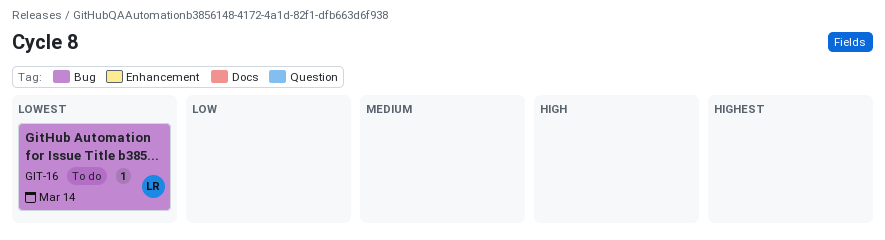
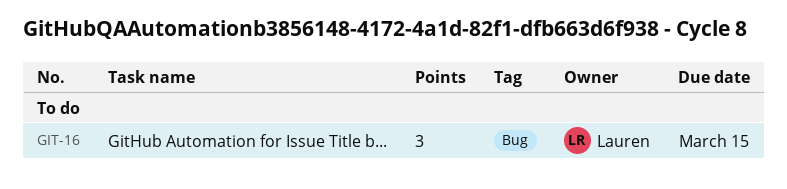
GIT-16, estimate: 1 -> 3
GIT-16, due: Mar 14 -> Mar 15

